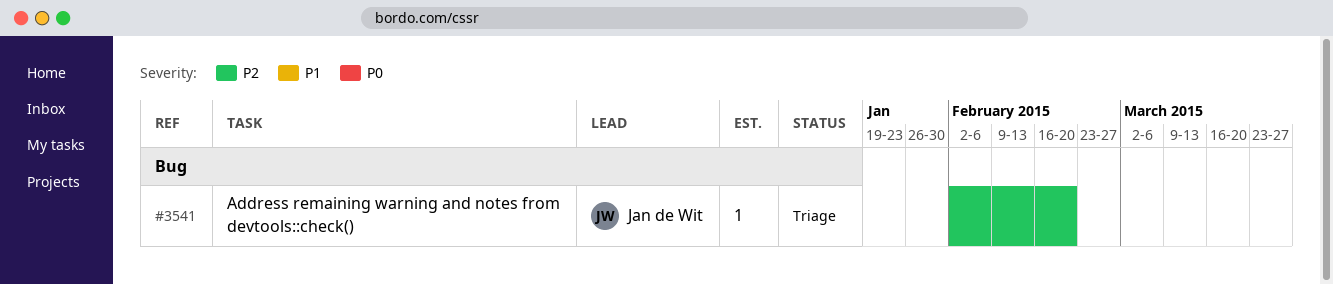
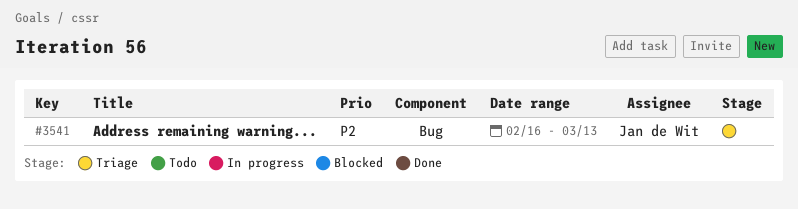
#3541, start: Feb 2 -> Feb 16
#3541, due: Feb 20 -> Mar 13

